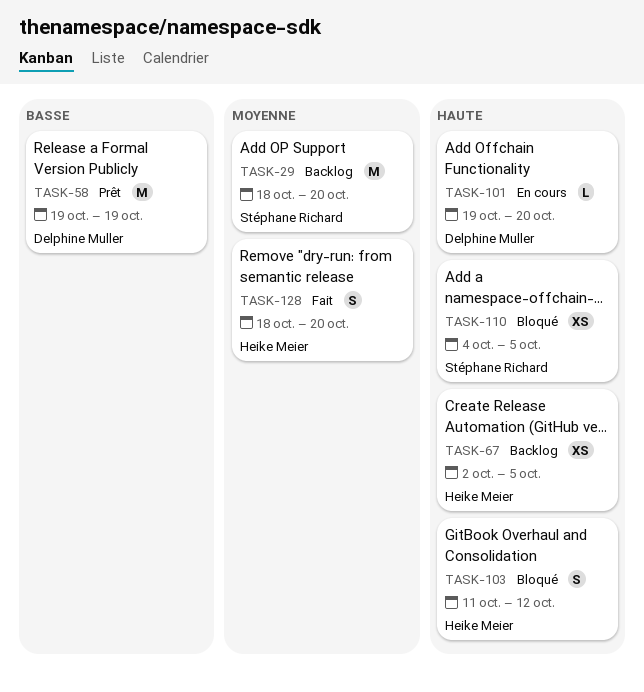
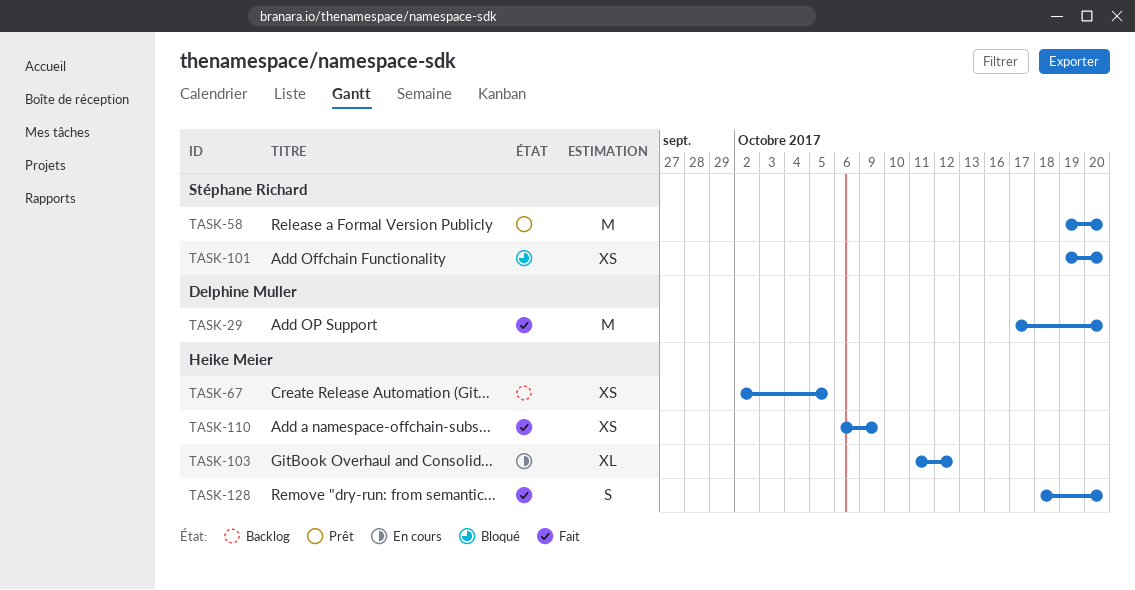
TASK-29, status: Backlog -> Fait
TASK-29, owner: Stéphane Richard -> Delphine Muller
TASK-29, start: Oct 18 -> Oct 17
TASK-58, owner: Delphine Muller -> Stéphane Richard
TASK-58, due: Oct 19 -> Oct 20
TASK-101, status: En cours -> Bloqué
TASK-101, owner: Delphine Muller -> Stéphane Richard
TASK-101, estimate: L -> XS
TASK-103, status: Bloqué -> En cours
TASK-103, estimate: S -> XL
TASK-110, status: Bloqué -> Fait
TASK-110, owner: Stéphane Richard -> Heike Meier
TASK-110, start: Oct 4 -> Oct 6
TASK-110, due: Oct 5 -> Oct 9

